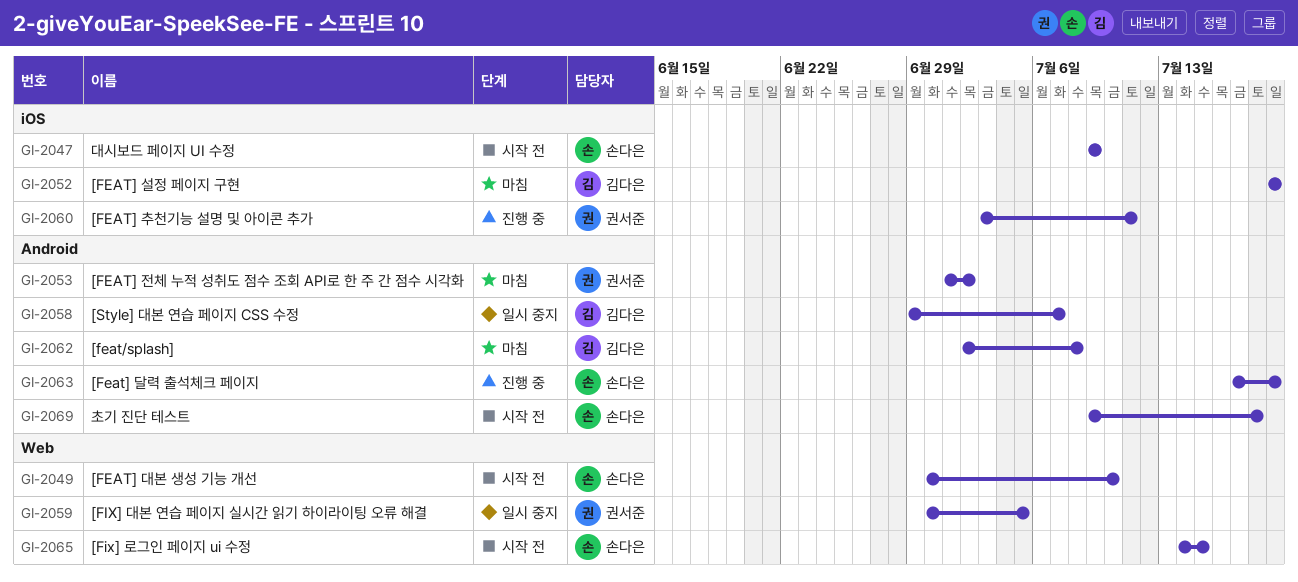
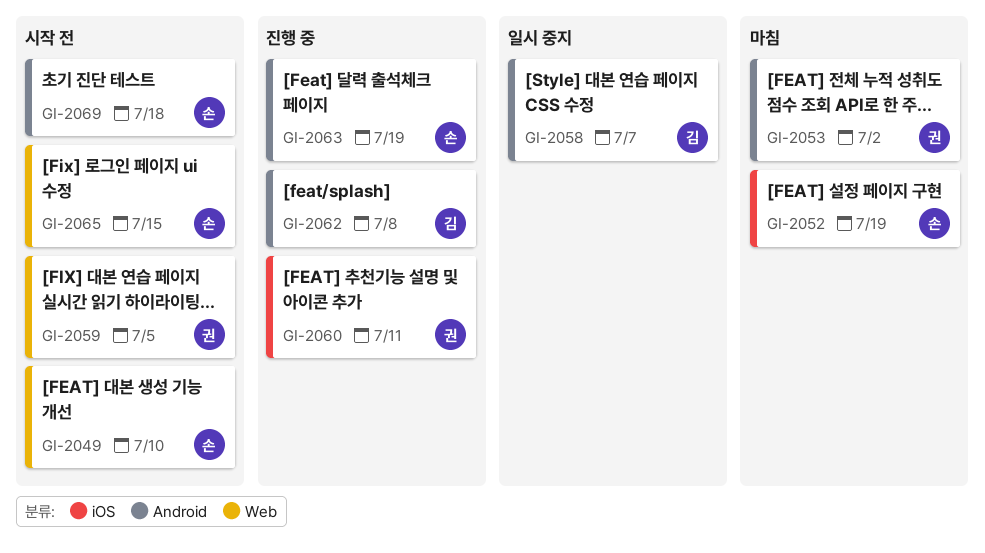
GI-2047: present -> none
GI-2052, owner: 김다은 -> 손다은
GI-2059, status: 일시 중지 -> 시작 전
GI-2062, status: 마침 -> 진행 중

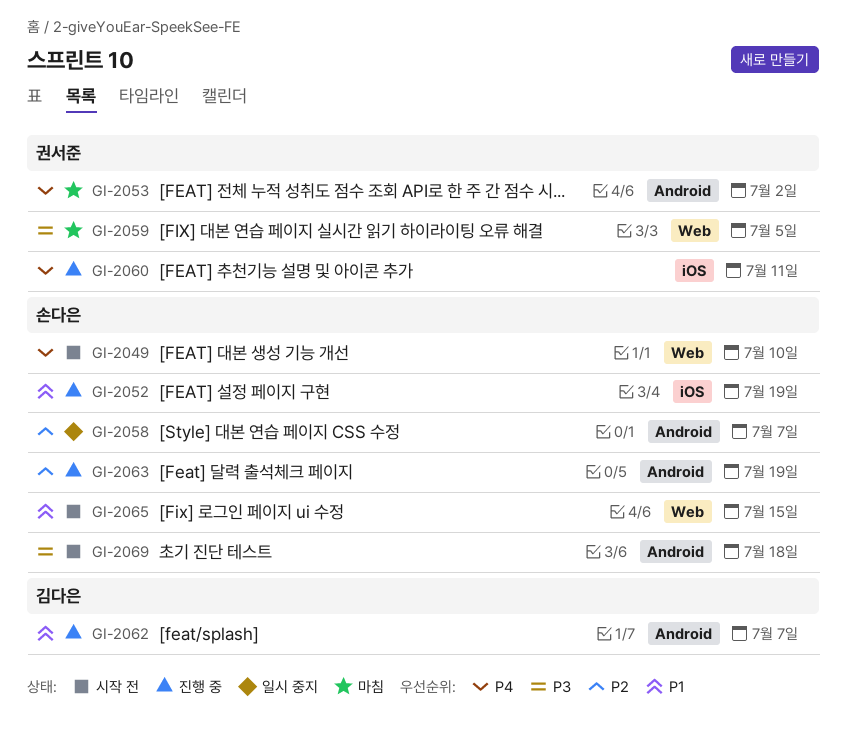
GI-2052, status: 마침 -> 진행 중
GI-2058, owner: 김다은 -> 손다은
GI-2059, status: 시작 전 -> 마침
GI-2062, due: Jul 8 -> Jul 7

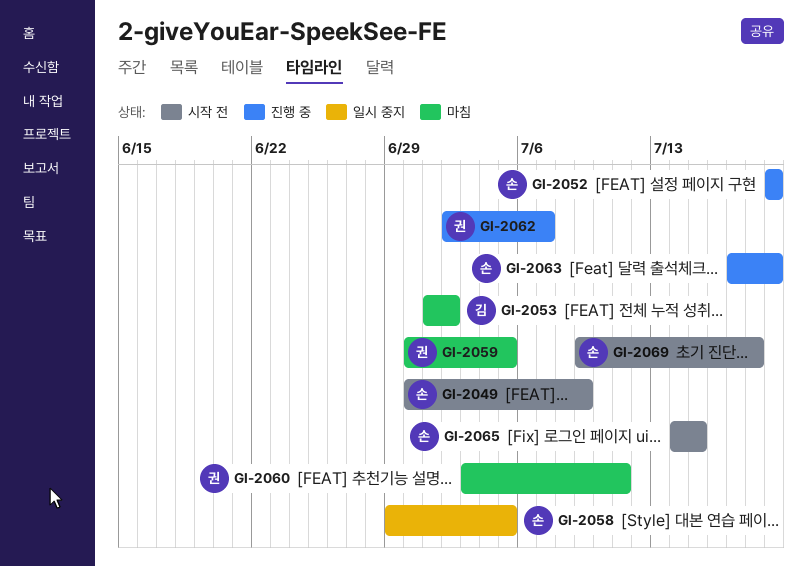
GI-2049, due: Jul 10 -> Jul 9
GI-2053, owner: 권서준 -> 김다은
GI-2058, due: Jul 7 -> Jul 5
GI-2060, status: 진행 중 -> 마침
GI-2062, owner: 김다은 -> 권서준

